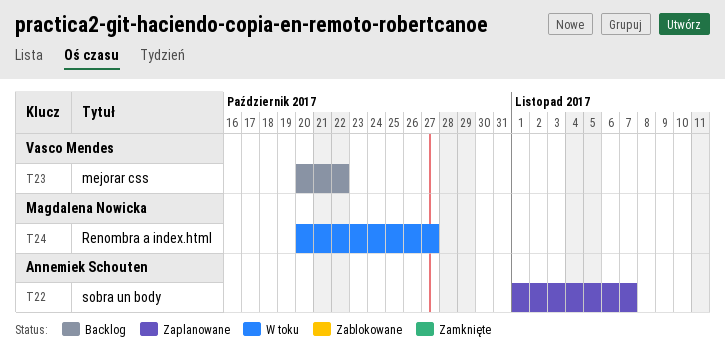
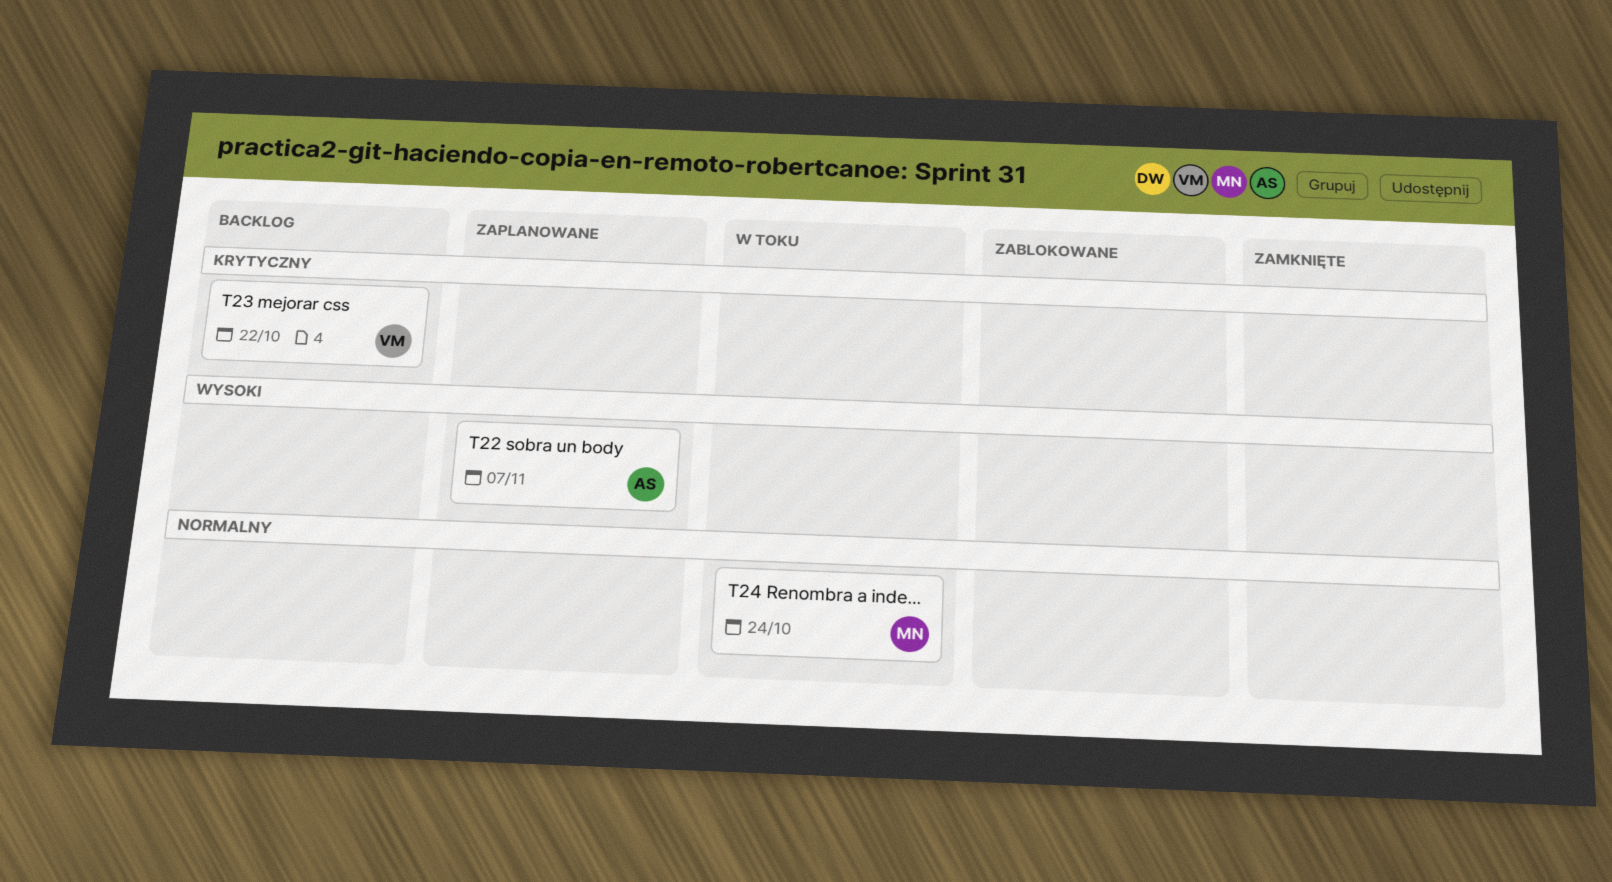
T24, due: Oct 27 -> Oct 24

